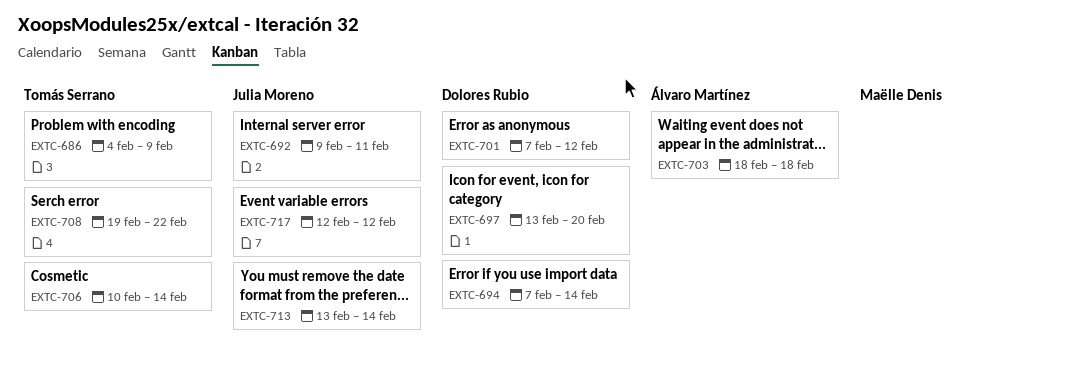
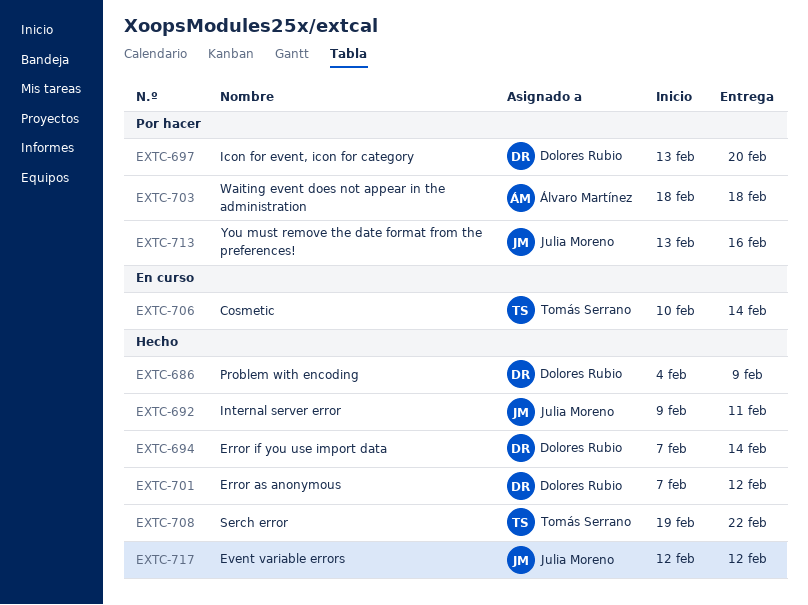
EXTC-686, owner: Tomás Serrano -> Dolores Rubio
EXTC-713, due: Feb 14 -> Feb 16

